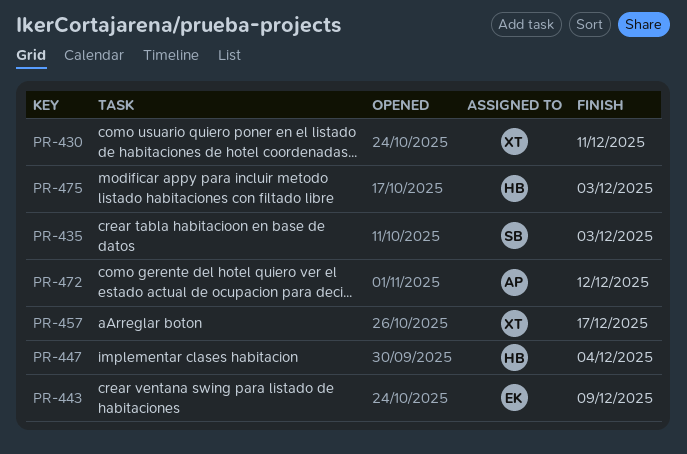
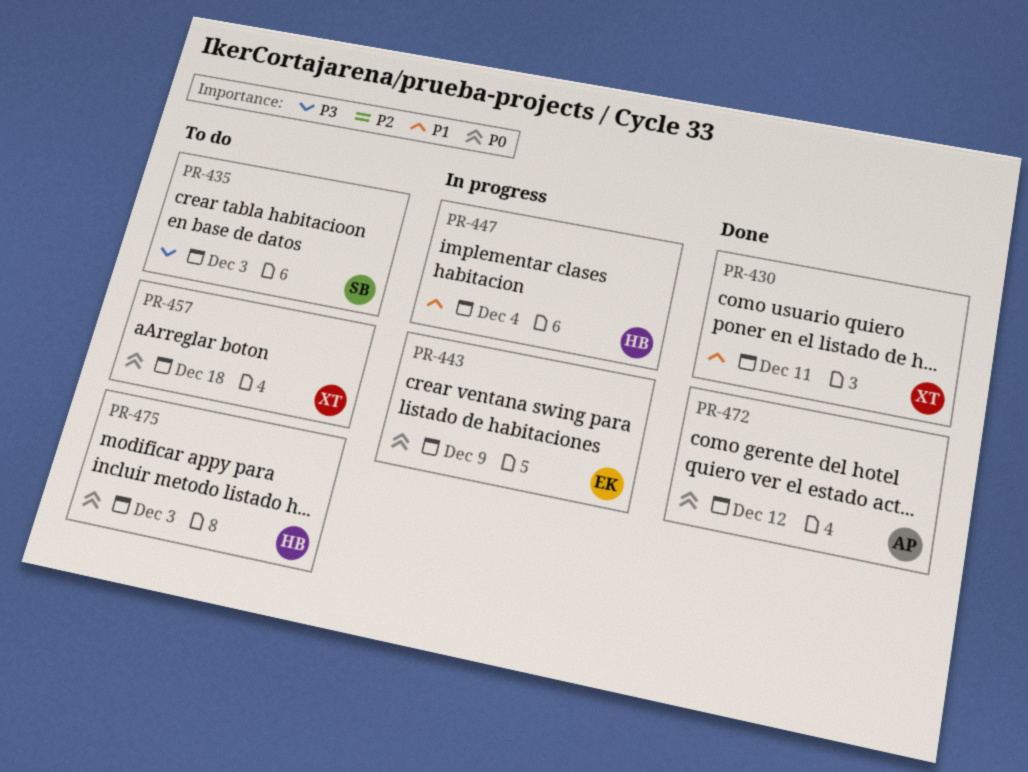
PR-457, due: Dec 17 -> Dec 18

